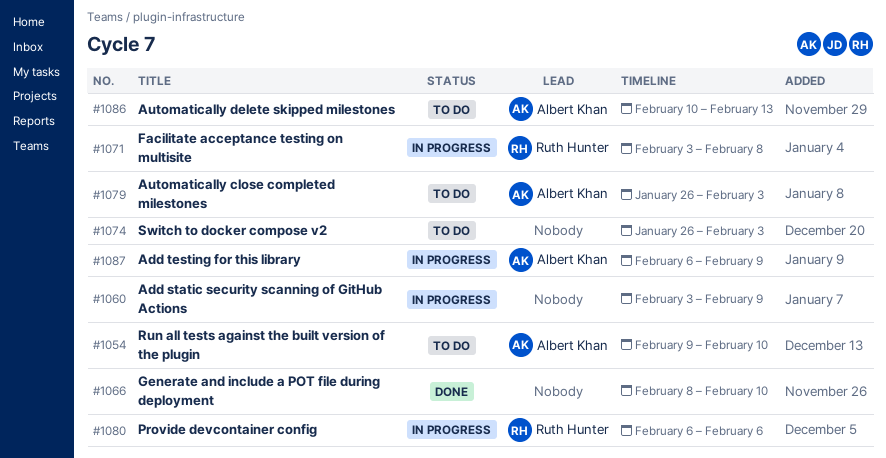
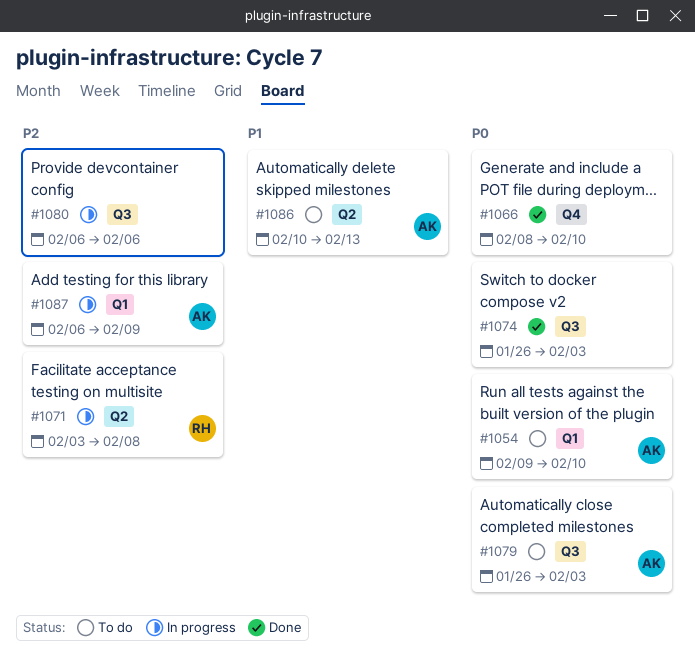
#1060: present -> none
#1074, status: To do -> Done
#1080, owner: Ruth Hunter -> none

